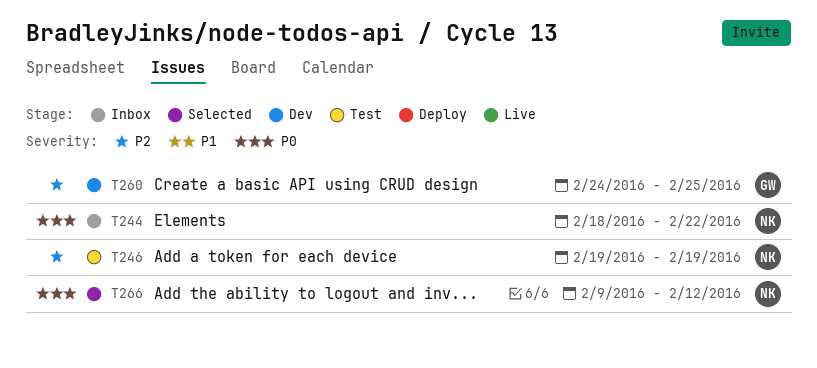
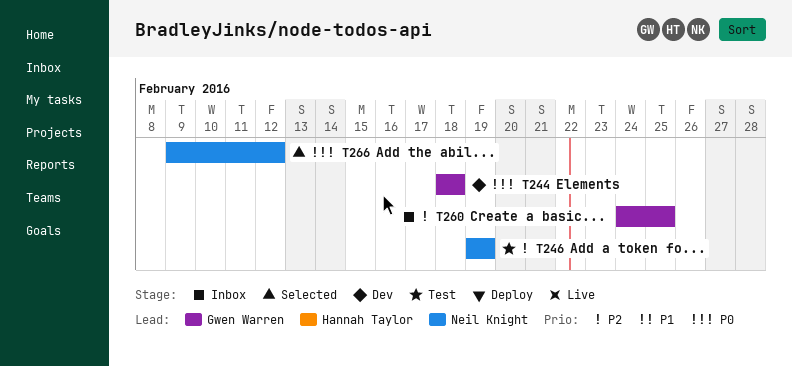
T244, status: Inbox -> Dev
T244, owner: Neil Knight -> Gwen Warren
T244, due: Feb 22 -> Feb 18
T260, status: Dev -> Inbox

